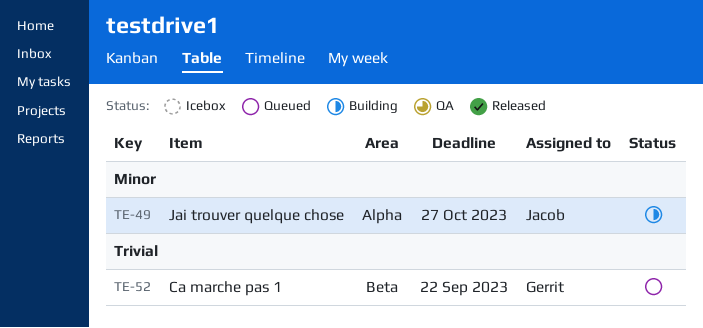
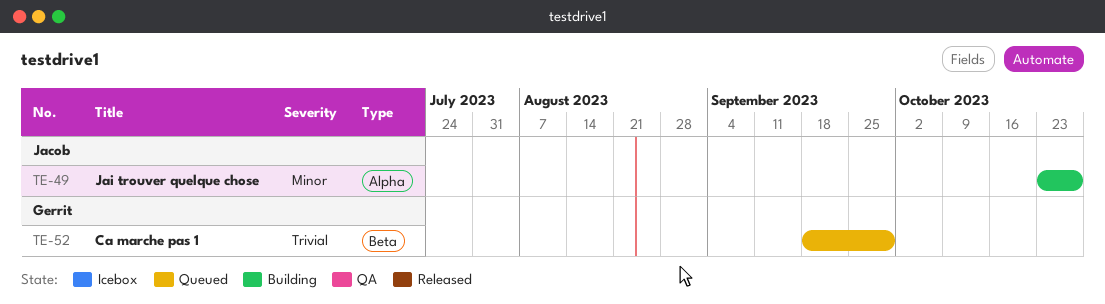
TE-52, due: Sep 22 -> Sep 29

